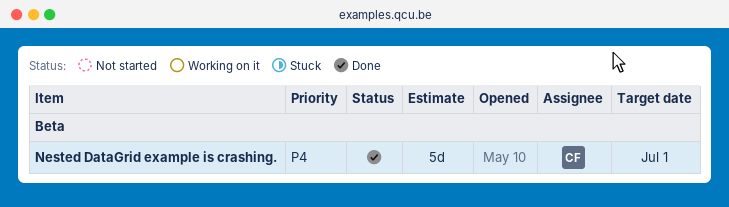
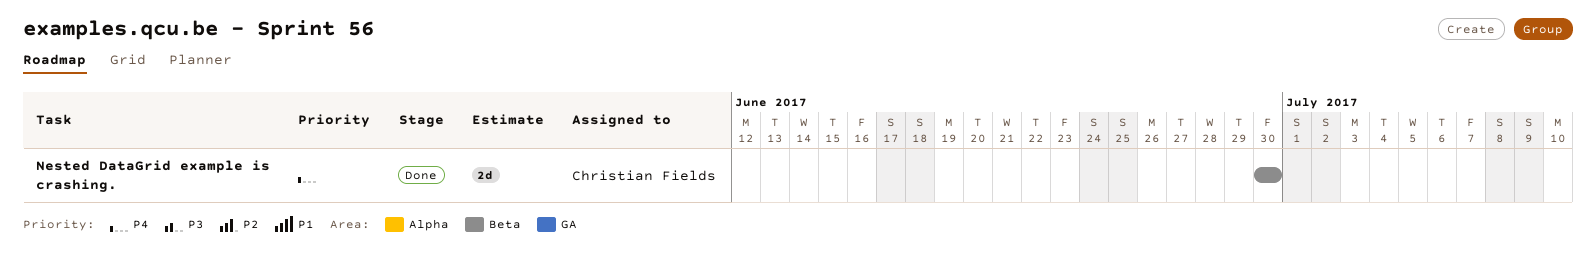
Nested DataGrid example is crashing., estimate: 5d -> 2d
Nested DataGrid example is crashing., due: Jul 1 -> Jun 30

